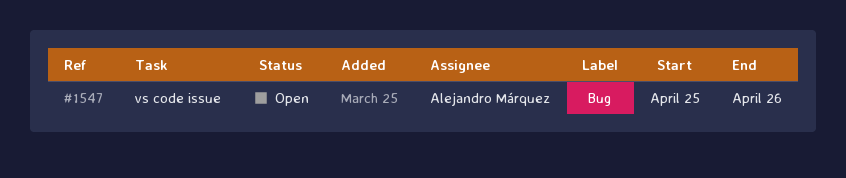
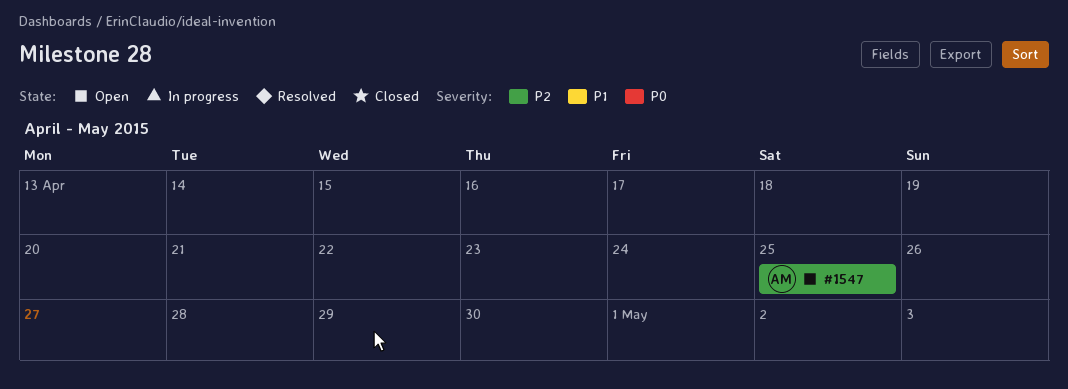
#1547, due: Apr 26 -> Apr 25

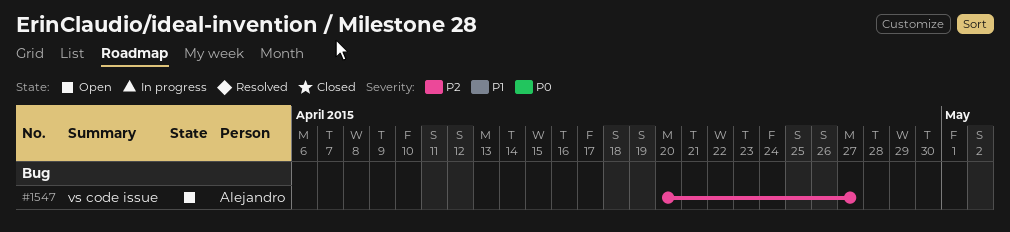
#1547, start: Apr 25 -> Apr 20
#1547, due: Apr 25 -> Apr 27

